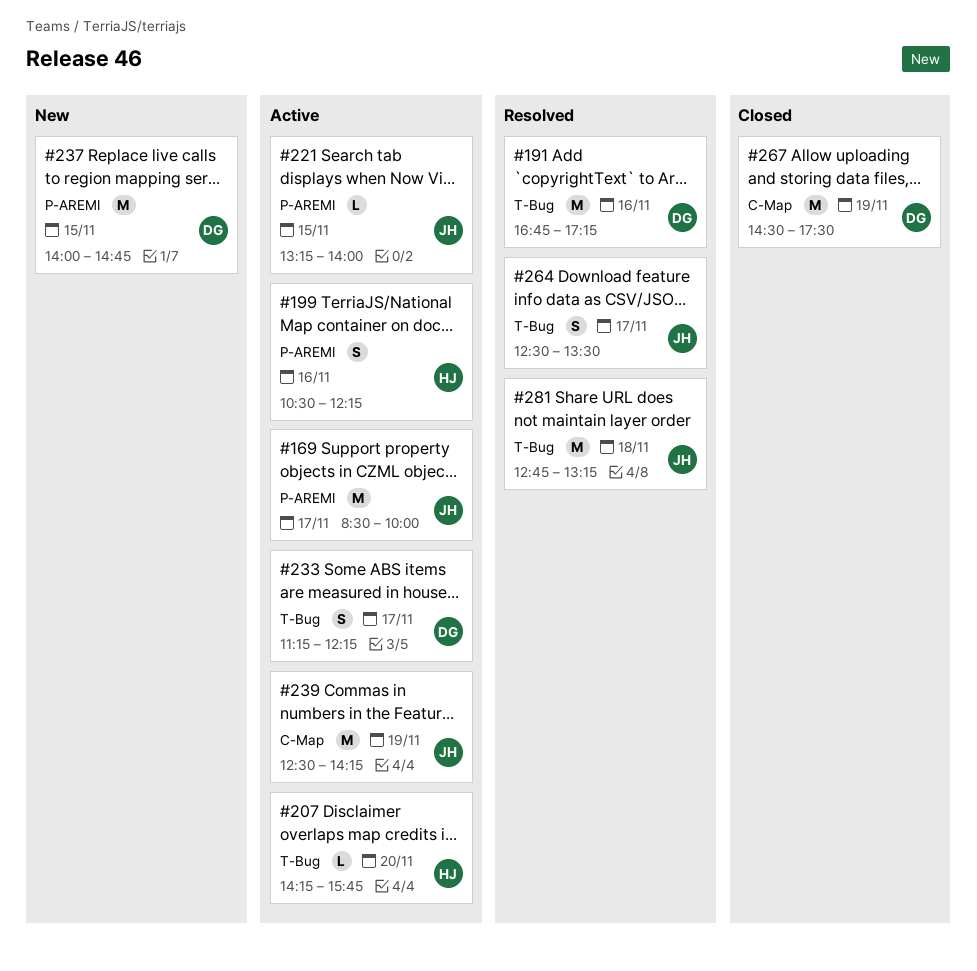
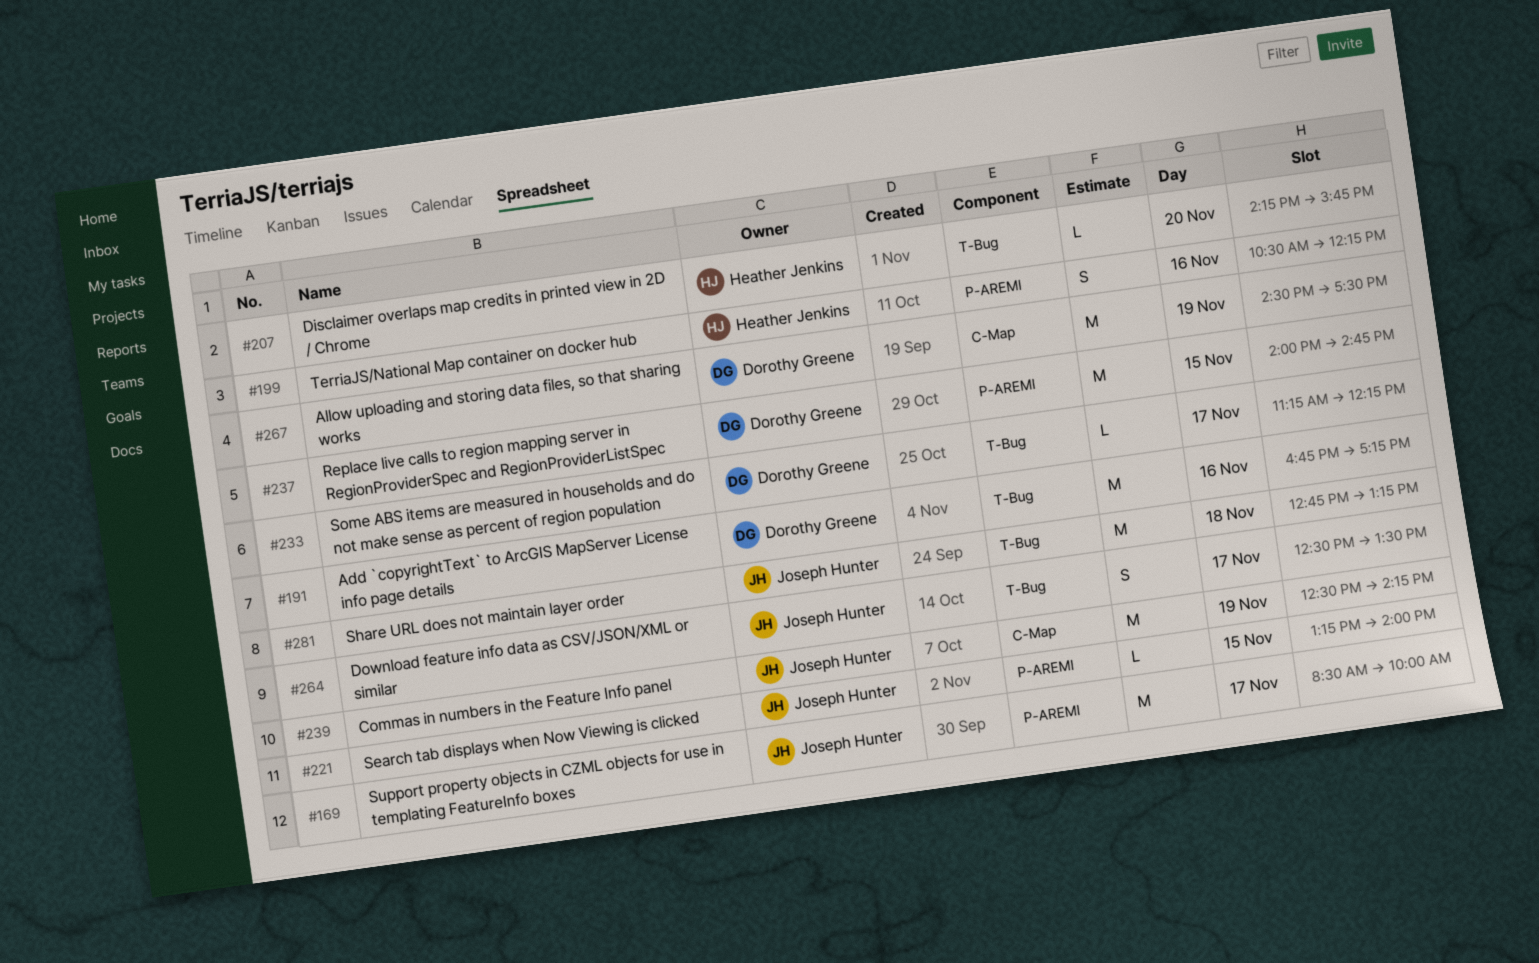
#233, estimate: S -> L

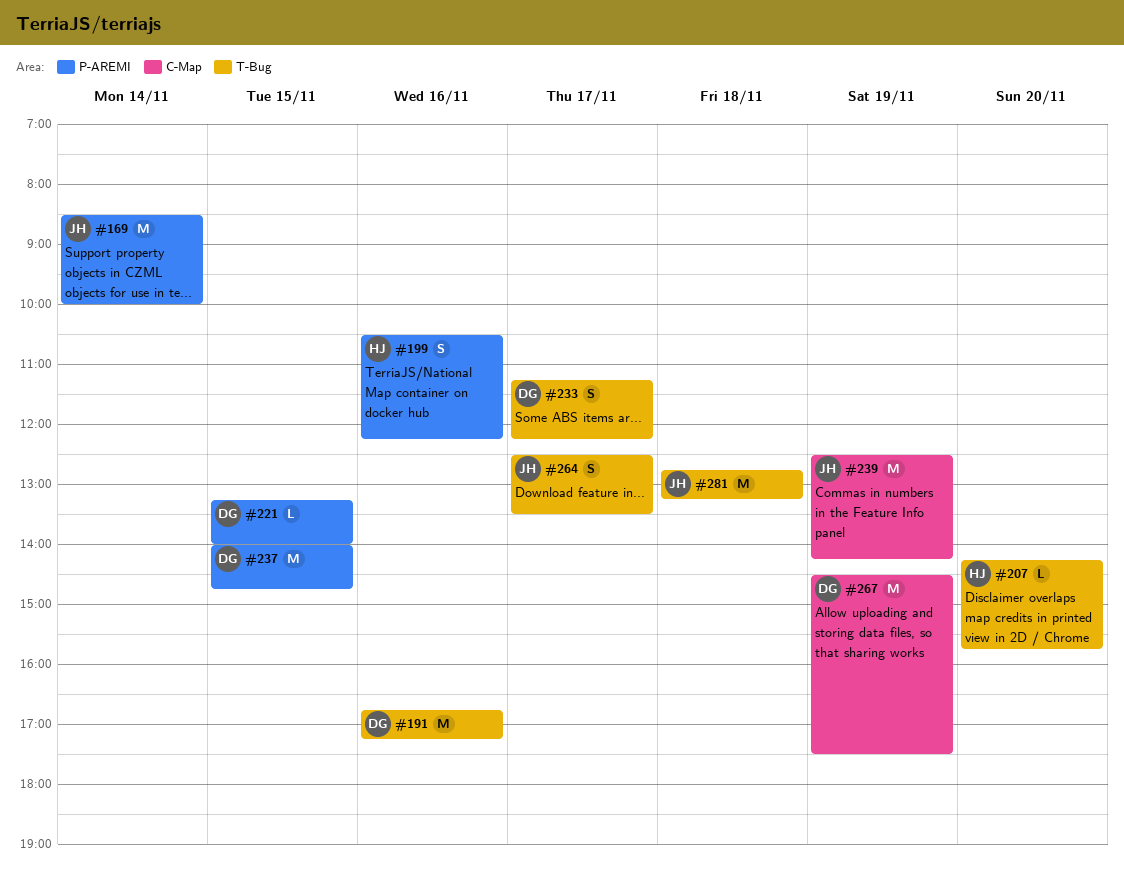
#169, day: Nov 17 -> Nov 14
#221, owner: Joseph Hunter -> Dorothy Greene
#233, estimate: L -> S

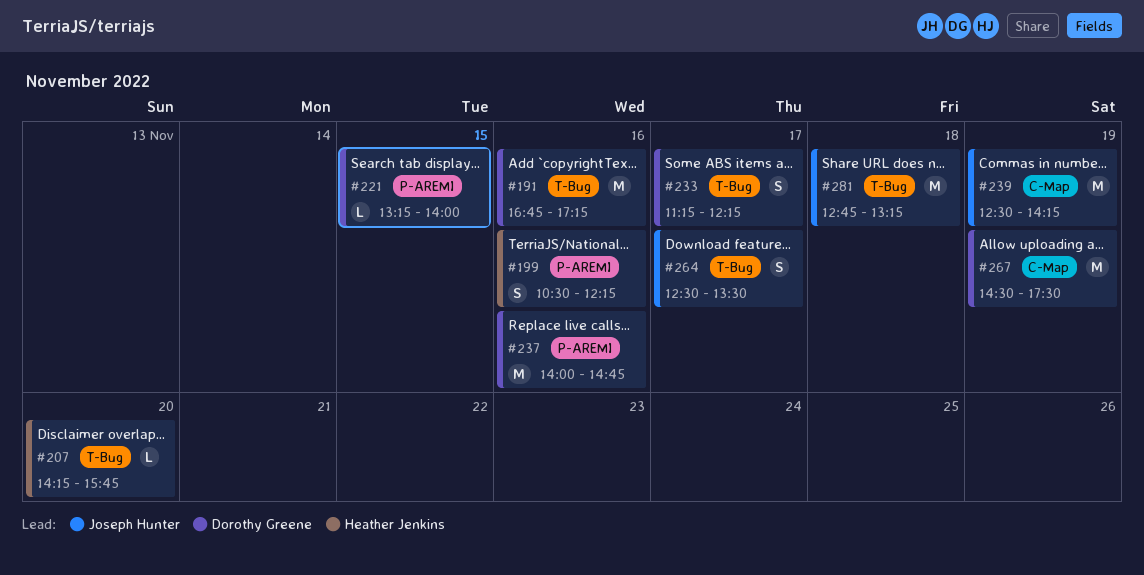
#169: present -> none
#237, day: Nov 15 -> Nov 16

